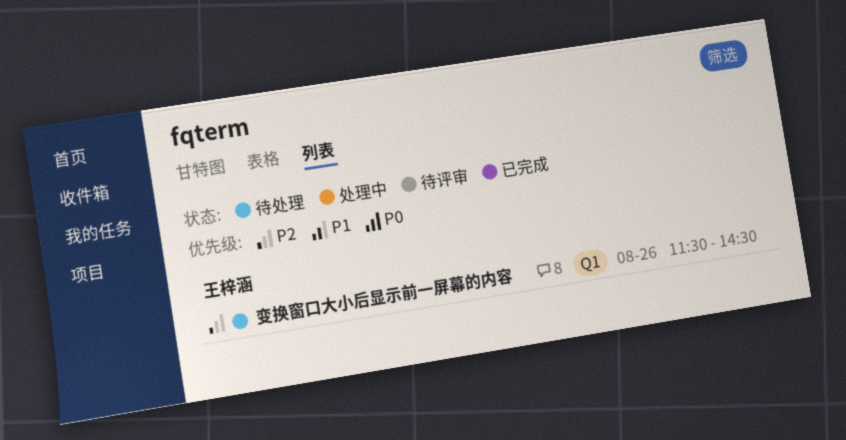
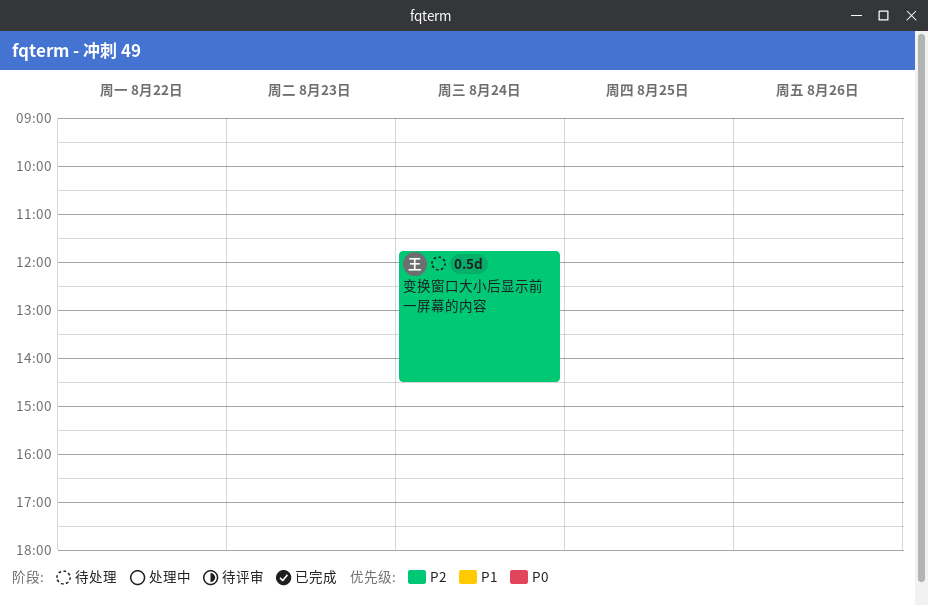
变换窗口大小后显示前一屏幕的内容, day: Aug 26 -> Aug 24
变换窗口大小后显示前一屏幕的内容, begins: 11:30 -> 11:45

